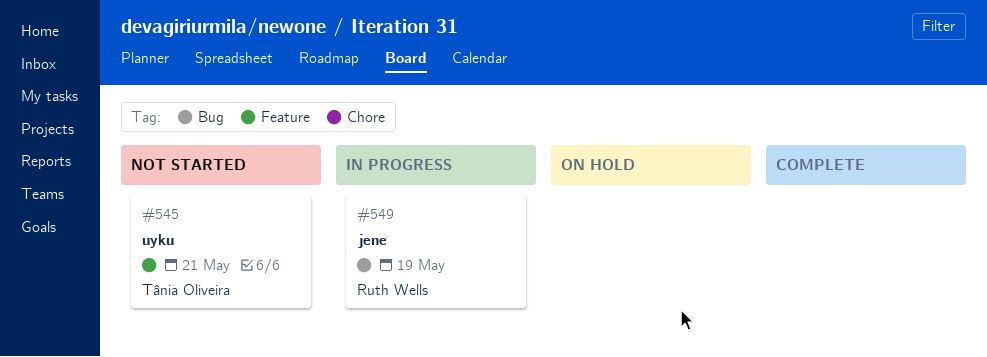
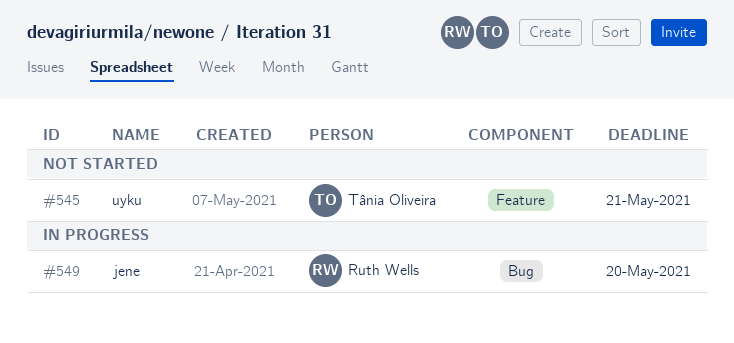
#549, due: May 19 -> May 20

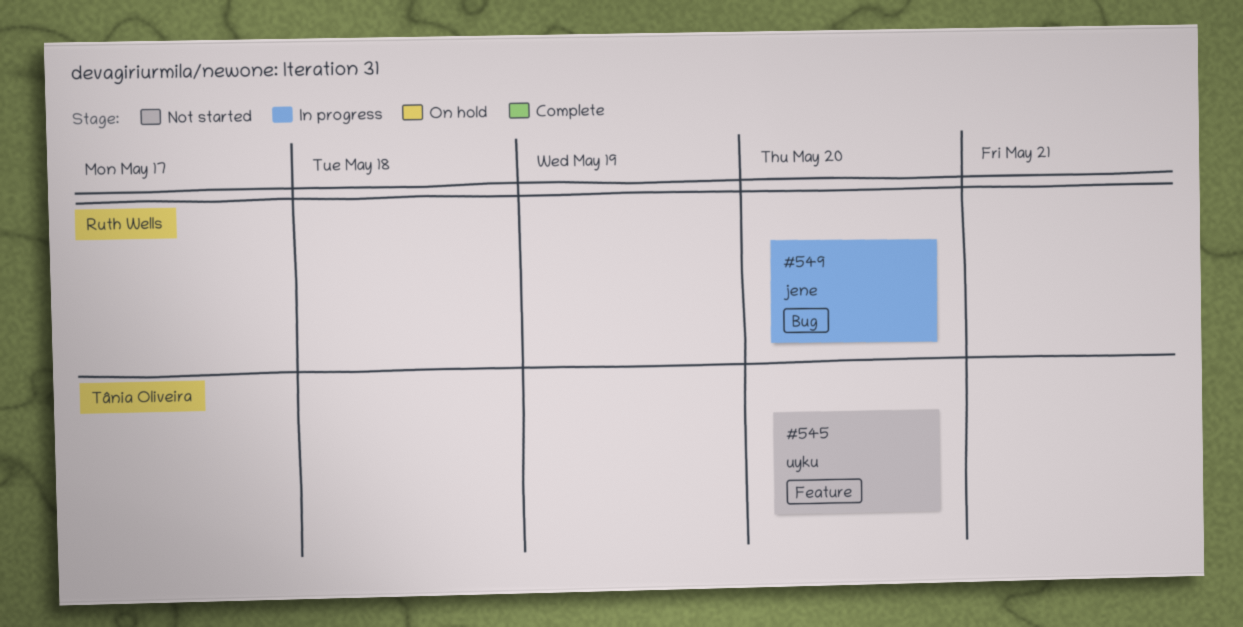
#545, due: May 21 -> May 20

